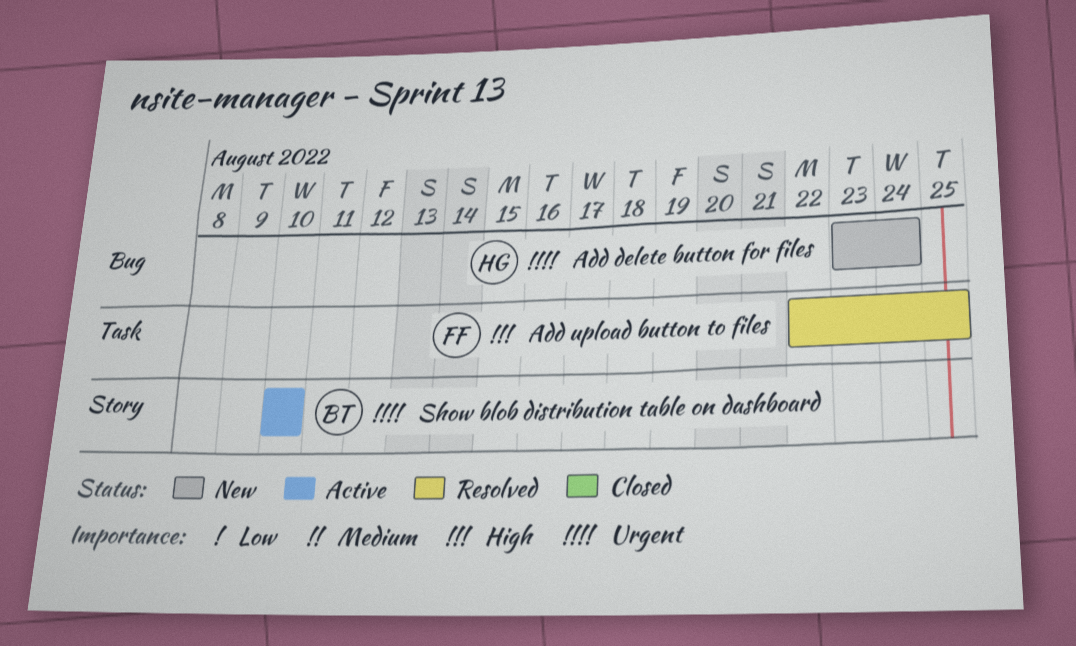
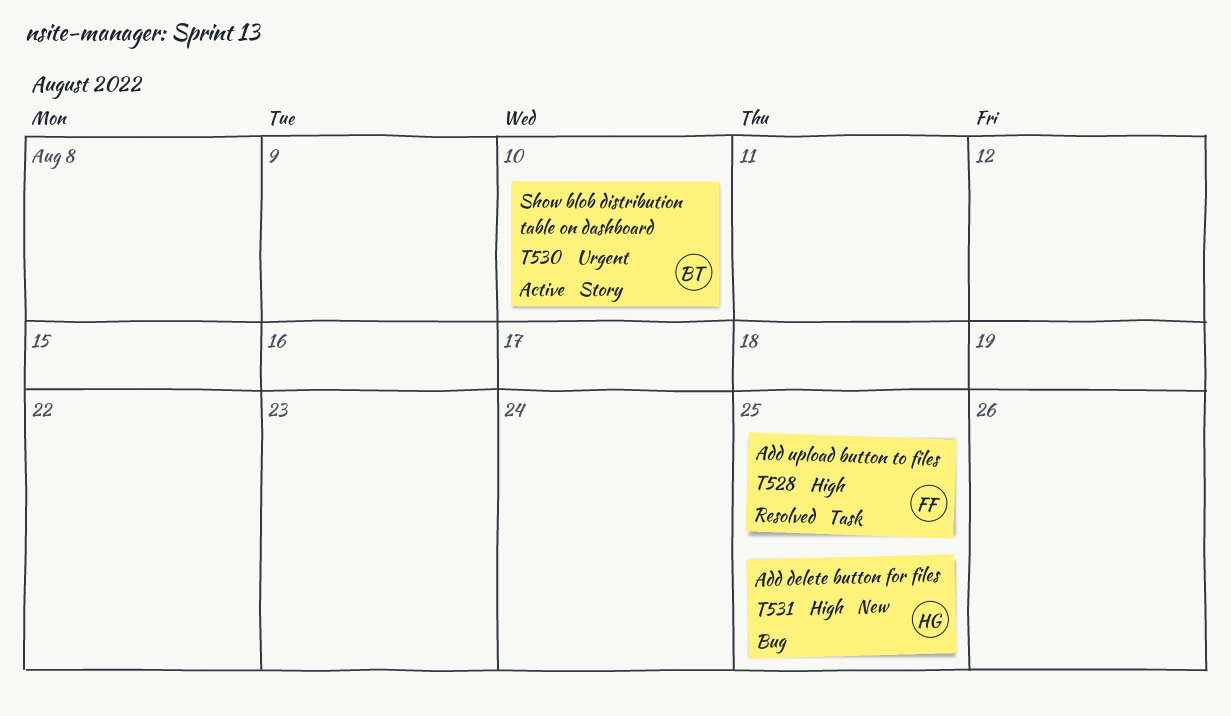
Add delete button for files, priority: Urgent -> High
Add delete button for files, due: Aug 24 -> Aug 25

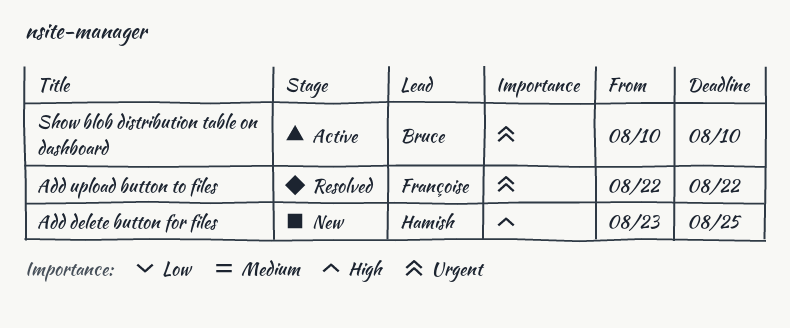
Add upload button to files, priority: High -> Urgent
Add upload button to files, due: Aug 25 -> Aug 22

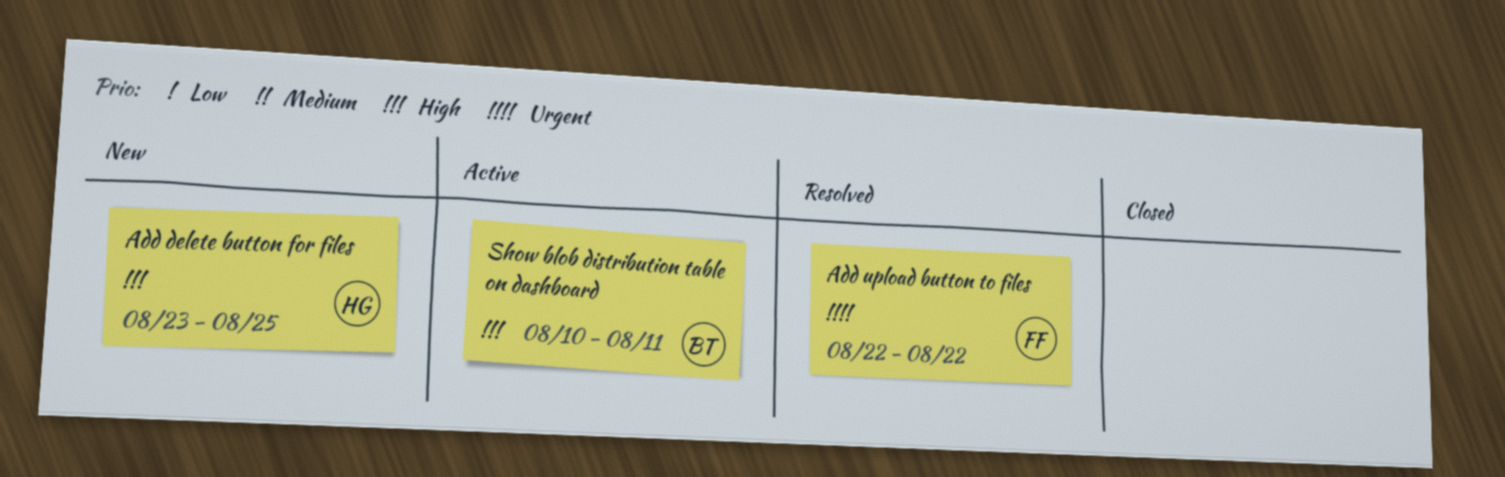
Show blob distribution table on dashboard, priority: Urgent -> High
Show blob distribution table on dashboard, due: Aug 10 -> Aug 11

